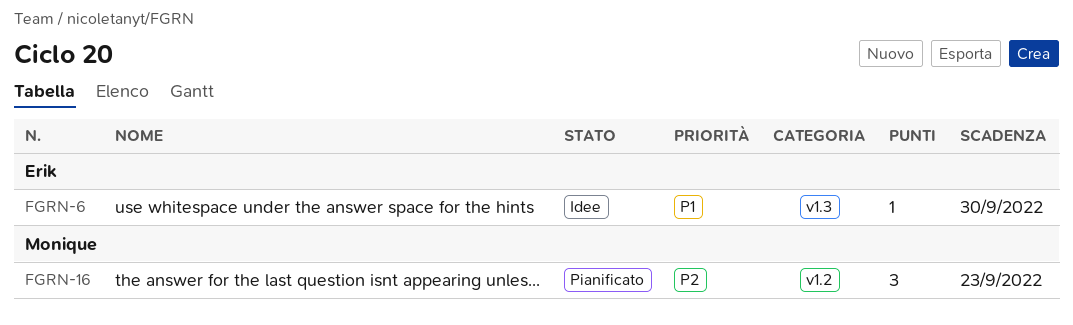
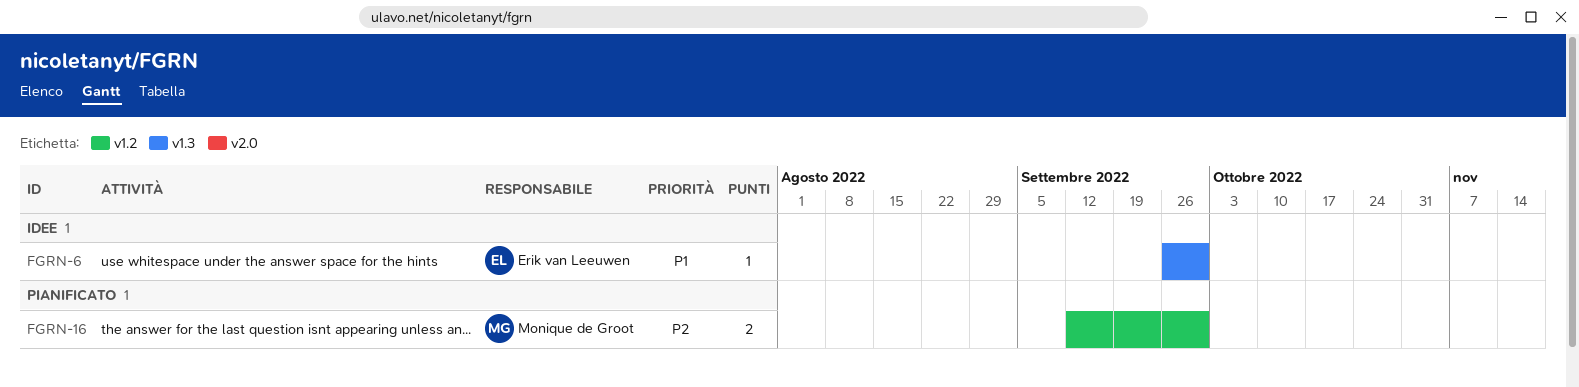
FGRN-16, estimate: 3 -> 2
FGRN-16, due: Sep 23 -> Sep 30

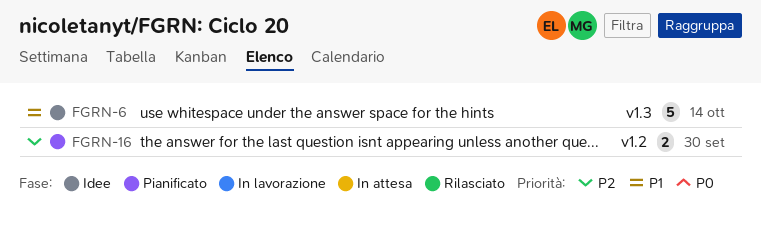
FGRN-6, estimate: 1 -> 5
FGRN-6, due: Sep 30 -> Oct 14

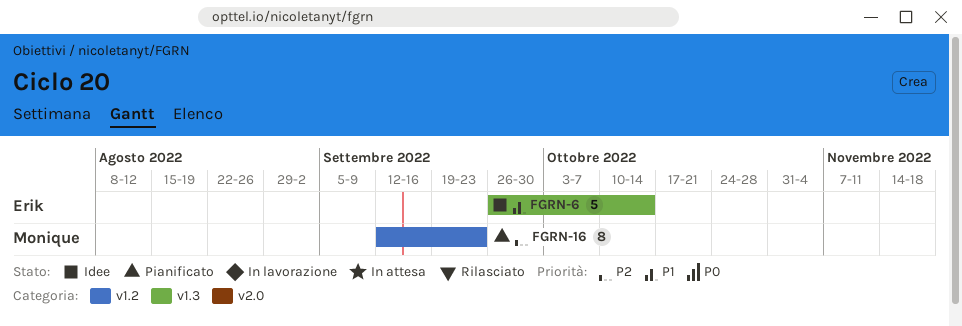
FGRN-16, estimate: 2 -> 8
FGRN-16, due: Sep 30 -> Sep 23

